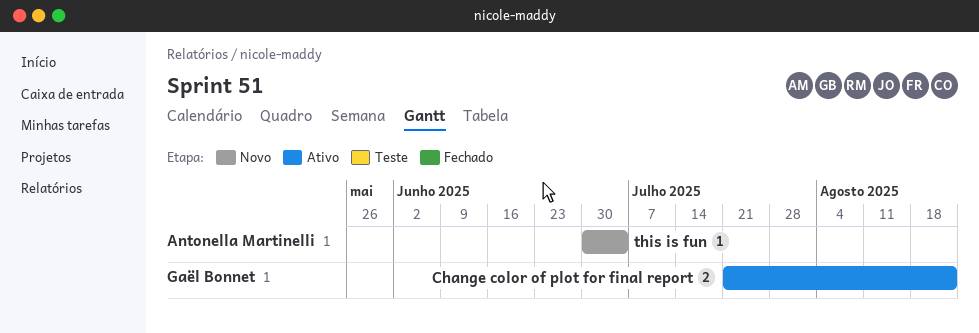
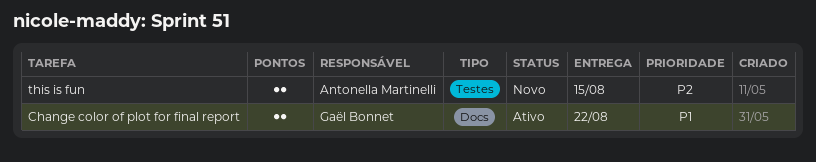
this is fun, estimate: 1 -> 2
this is fun, due: Jul 4 -> Aug 15

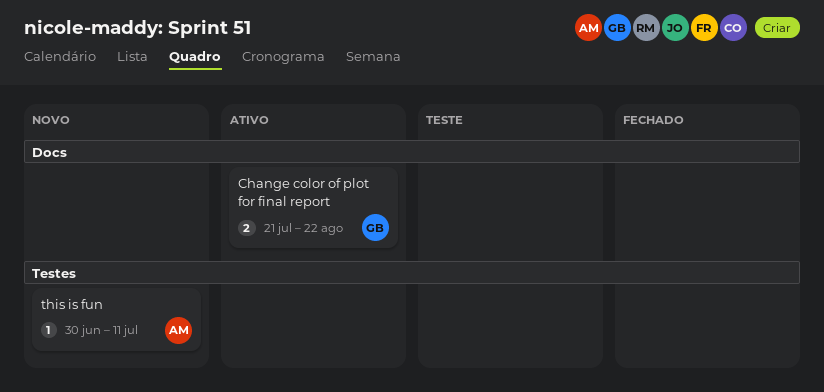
this is fun, estimate: 2 -> 1
this is fun, due: Aug 15 -> Jul 11

